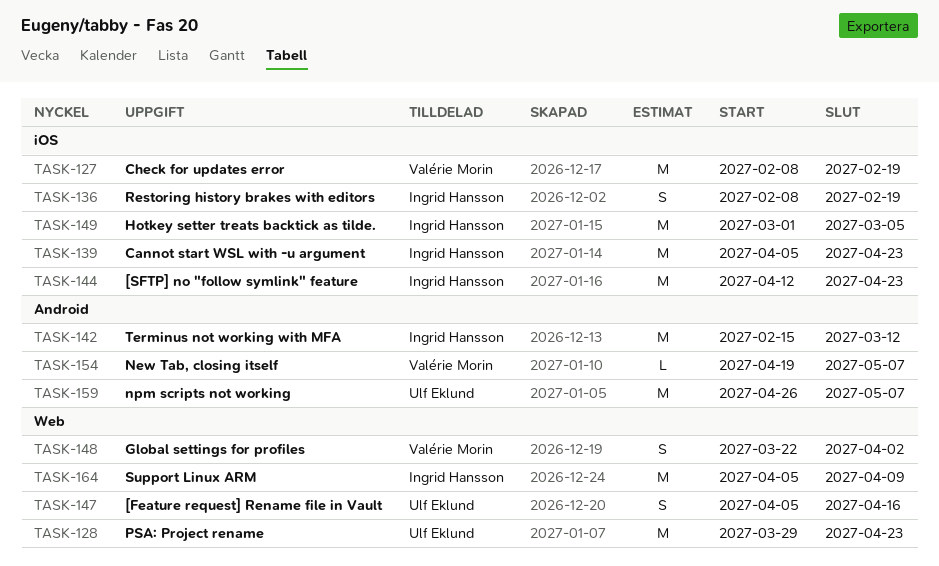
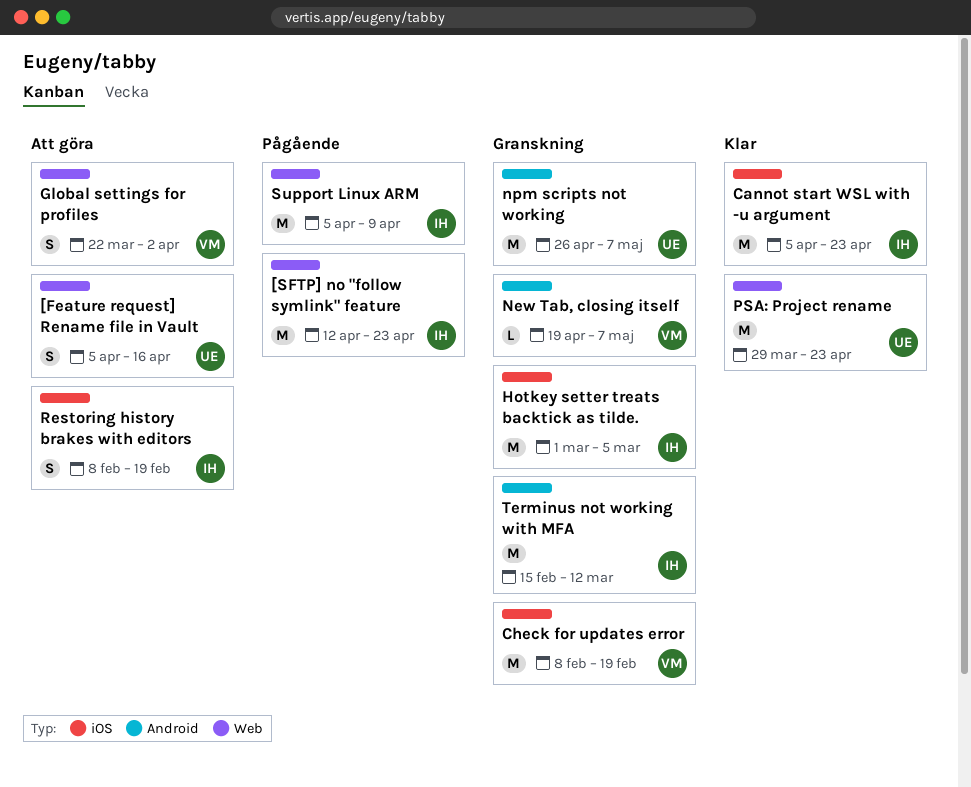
[SFTP] no "follow symlink" feature, label: iOS -> Web

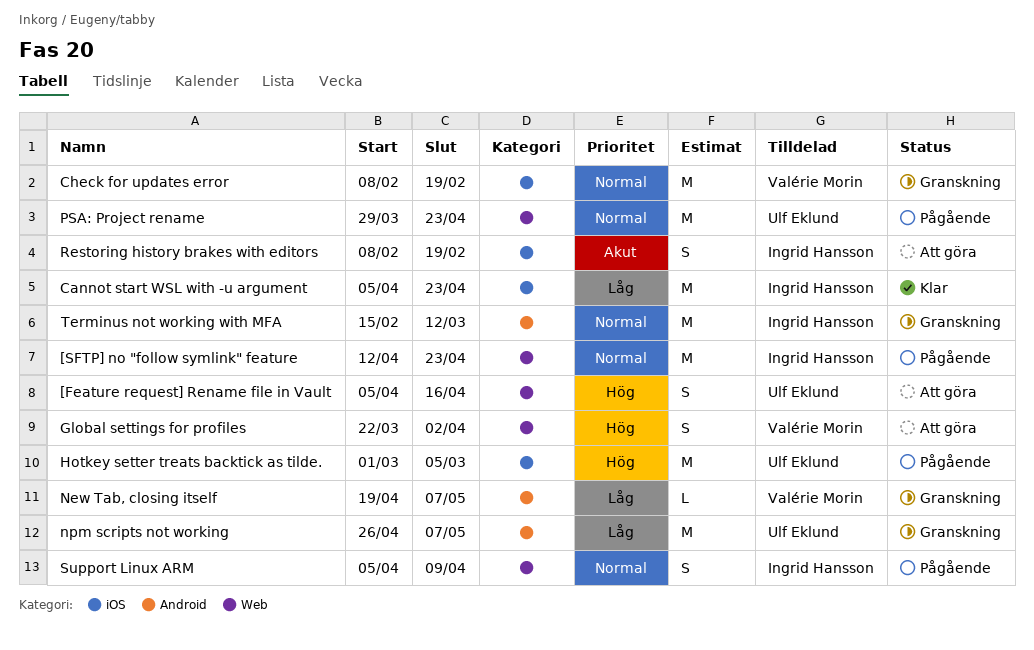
Hotkey setter treats backtick as tilde., status: Granskning -> Pågående
Hotkey setter treats backtick as tilde., owner: Ingrid Hansson -> Ulf Eklund
PSA: Project rename, status: Klar -> Pågående
Support Linux ARM, estimate: M -> S

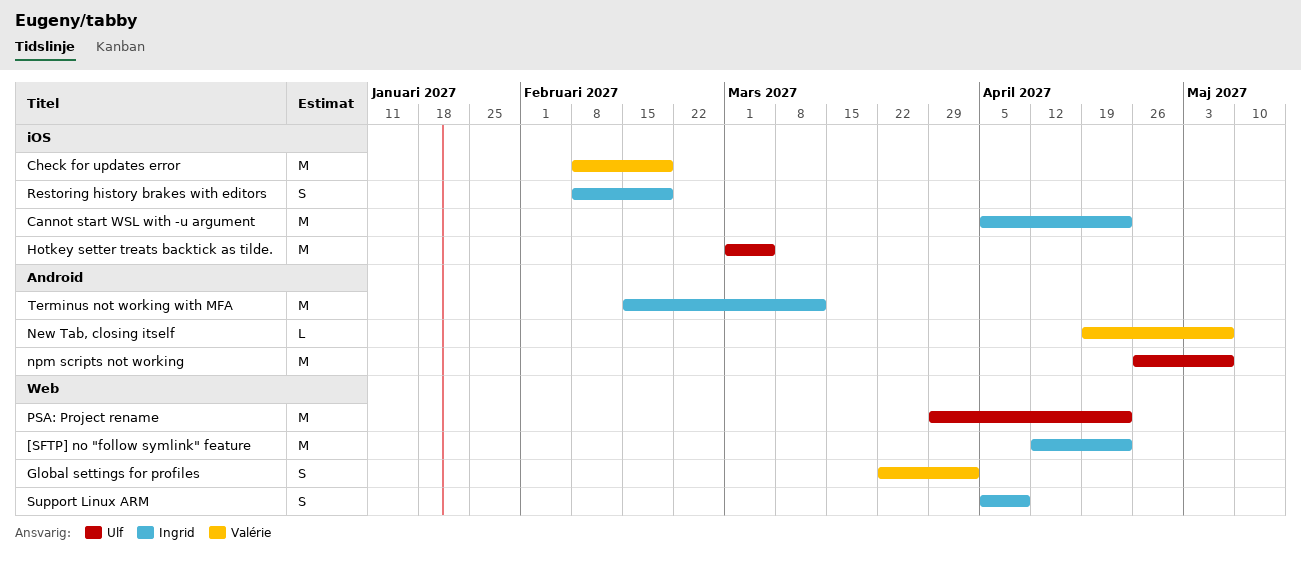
[Feature request] Rename file in Vault: present -> none

